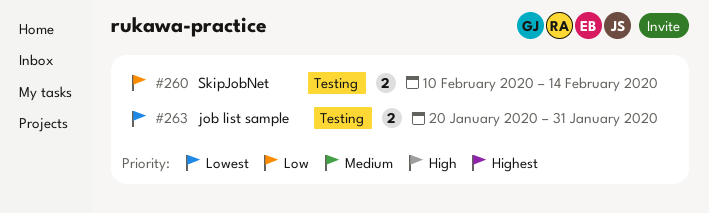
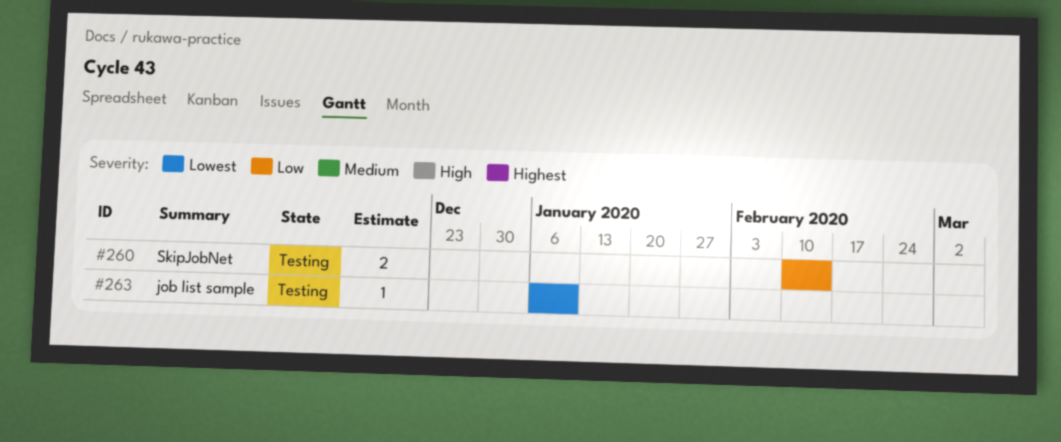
#263, estimate: 2 -> 1
#263, start: Jan 20 -> Jan 6
#263, due: Jan 31 -> Jan 10

